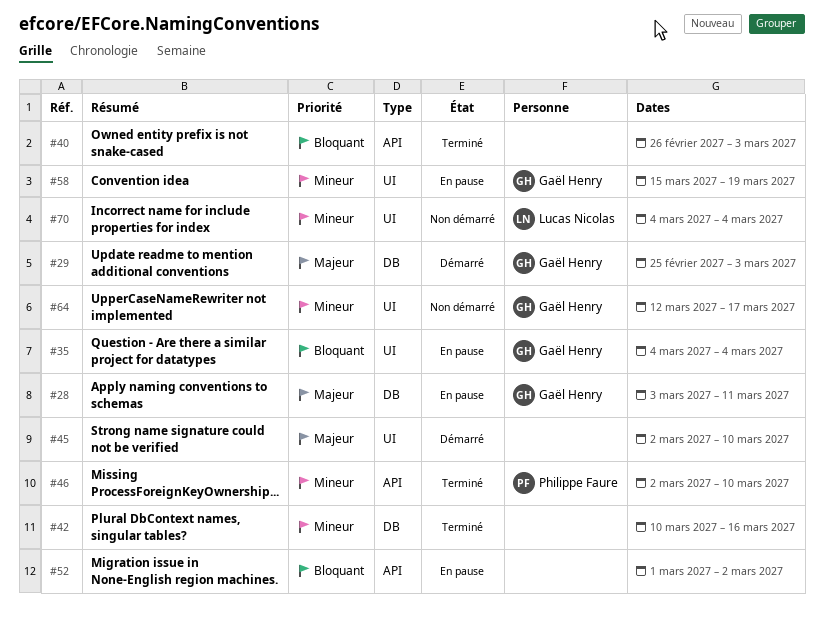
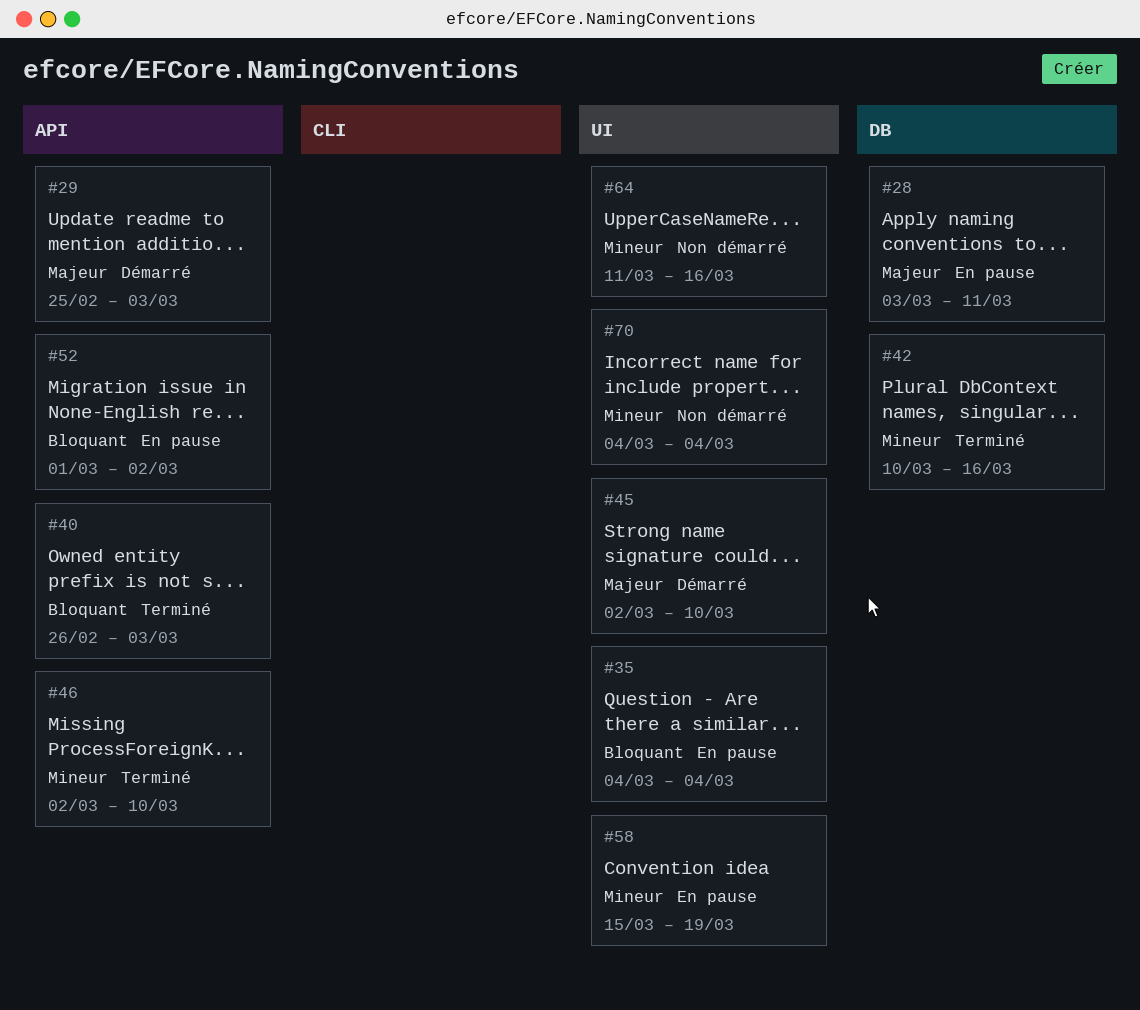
#29, label: DB -> API
#64, start: Mar 12 -> Mar 11
#64, due: Mar 17 -> Mar 16

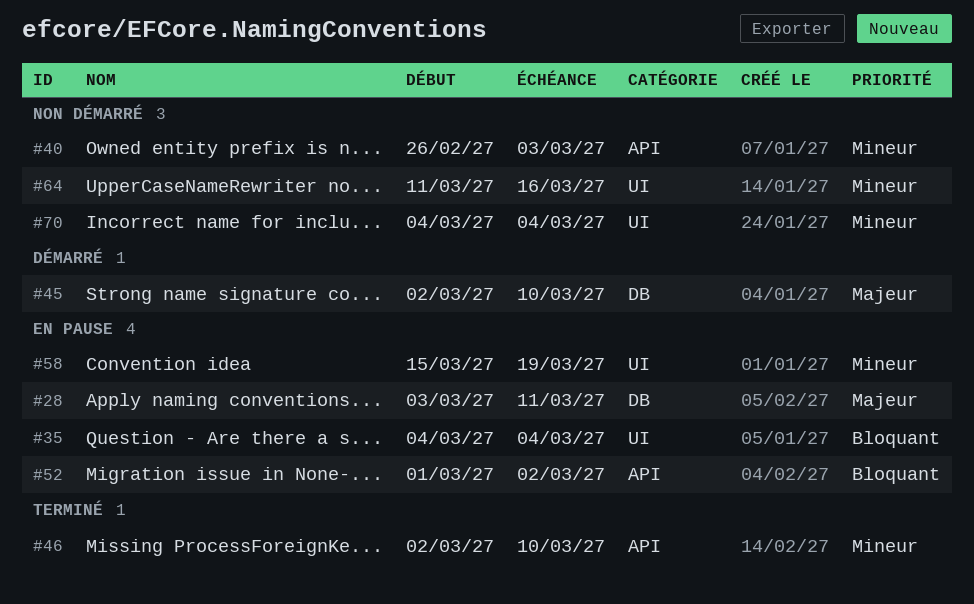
#29: present -> none
#40, status: Terminé -> Non démarré
#40, priority: Bloquant -> Mineur
#42: present -> none
#45, label: UI -> DB

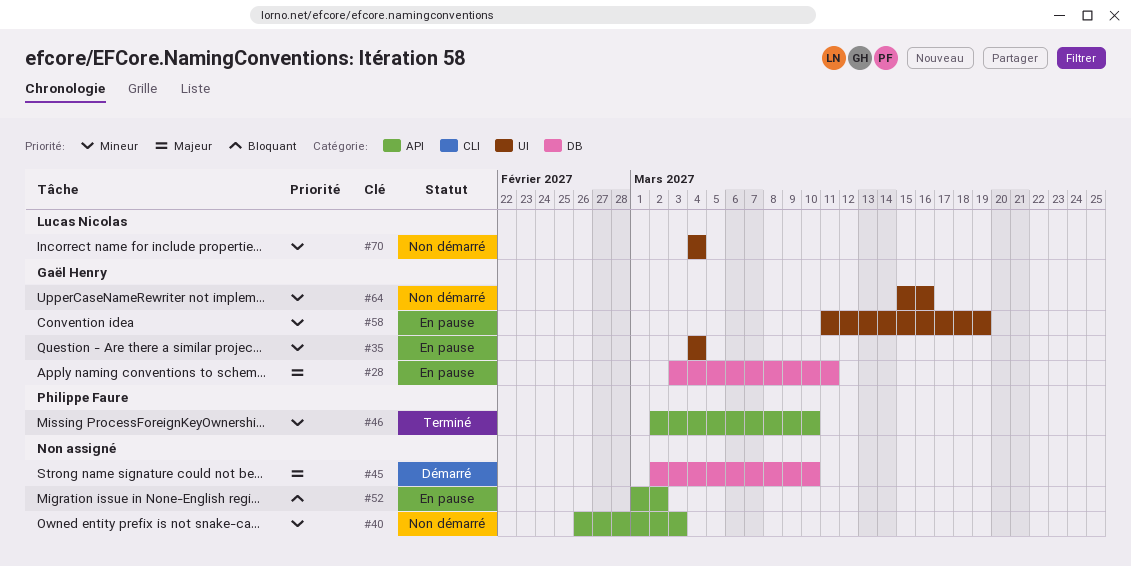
#35, priority: Bloquant -> Mineur
#58, start: Mar 15 -> Mar 11
#64, start: Mar 11 -> Mar 15

